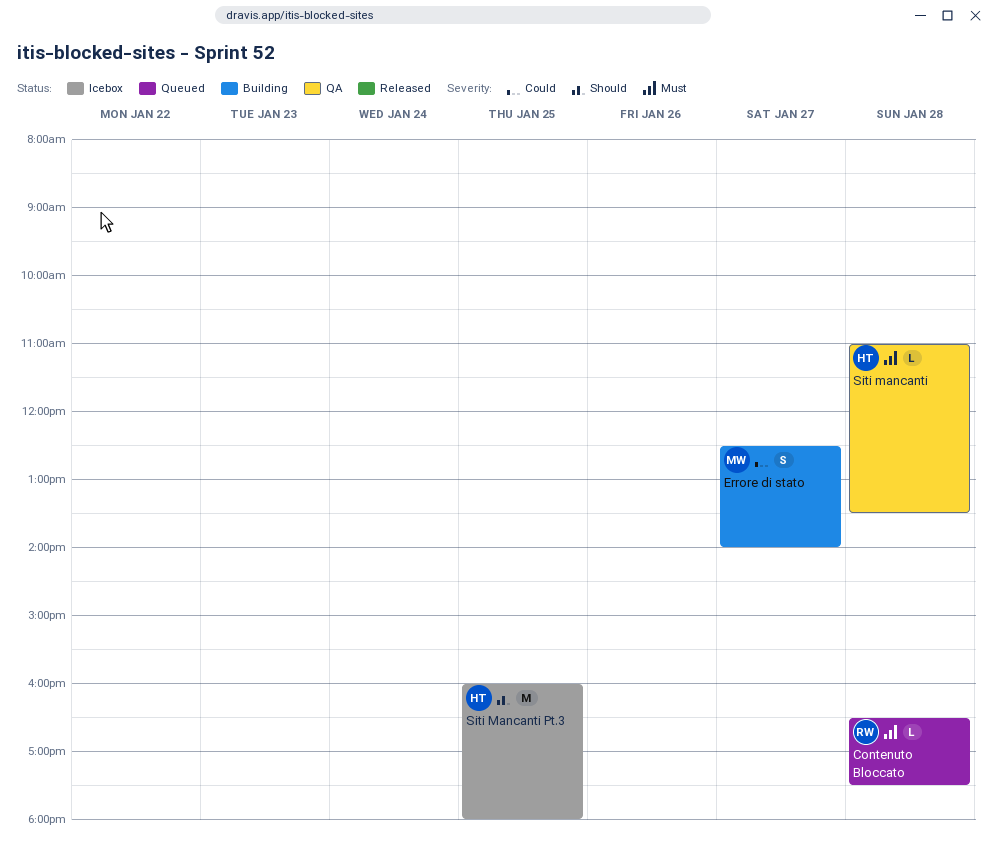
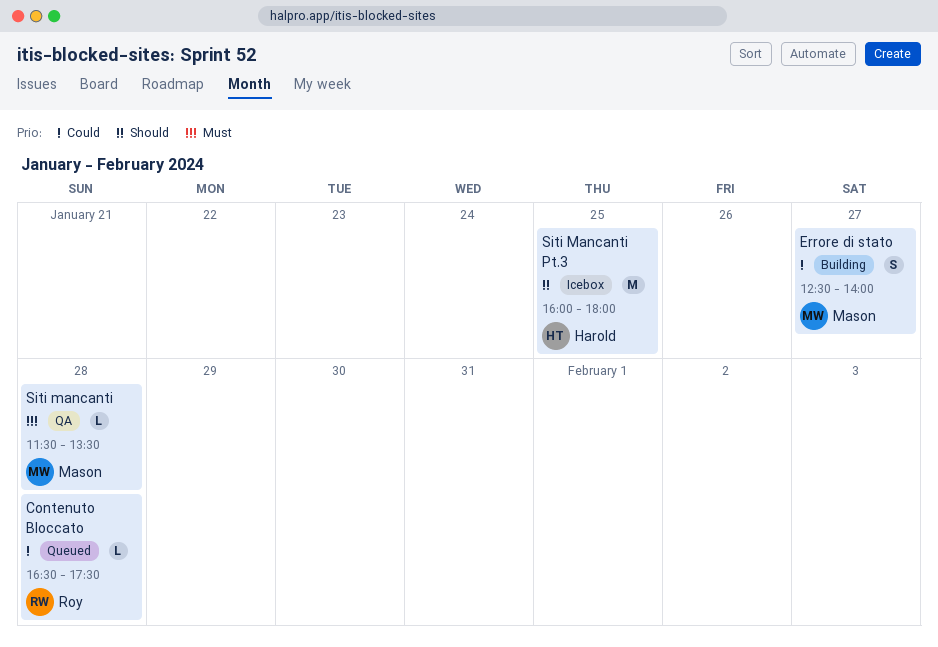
Contenuto Bloccato, priority: Must -> Could
Siti mancanti, owner: Harold -> Mason
Siti mancanti, begins: 11:00 -> 11:30

